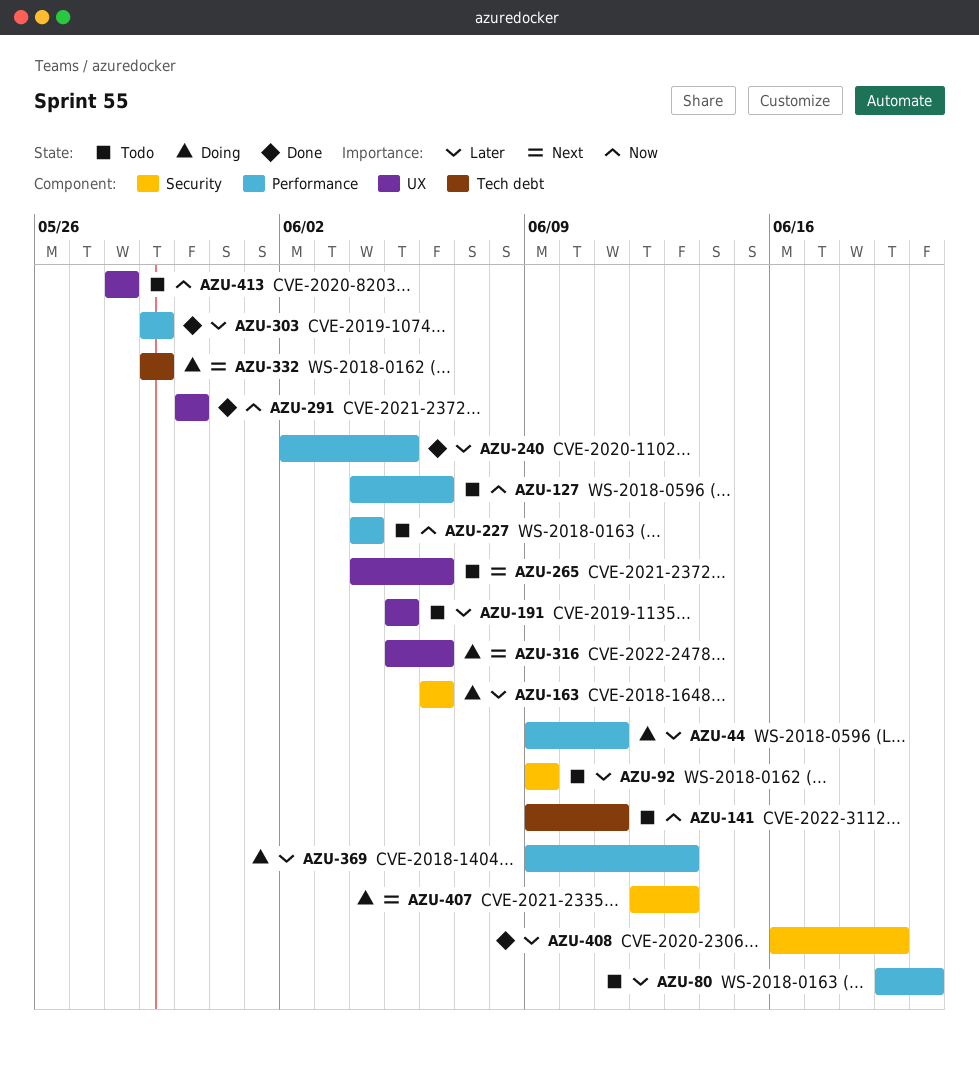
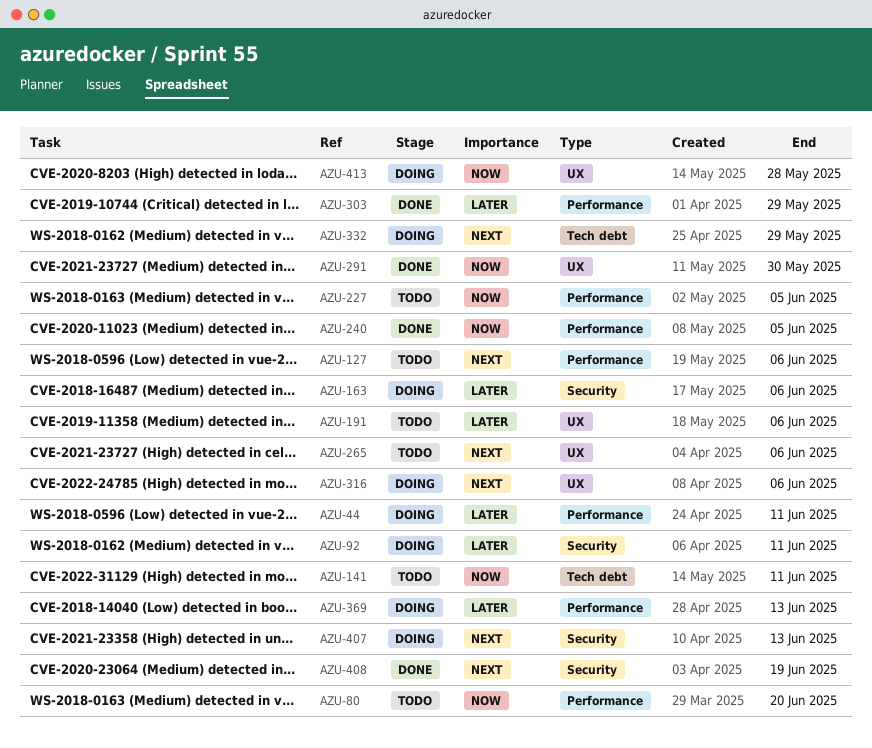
AZU-80, priority: Later -> Now
AZU-92, status: Todo -> Doing
AZU-92, due: Jun 9 -> Jun 11
AZU-127, priority: Now -> Next
AZU-191, due: Jun 5 -> Jun 6
AZU-227, due: Jun 4 -> Jun 5
AZU-240, priority: Later -> Now
AZU-408, priority: Later -> Next
AZU-413, status: Todo -> Doing

